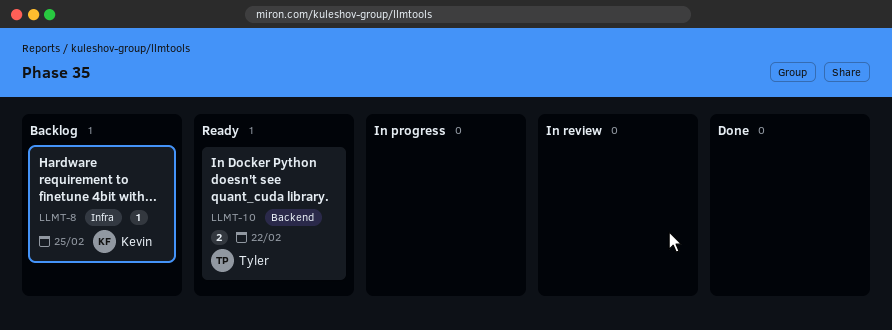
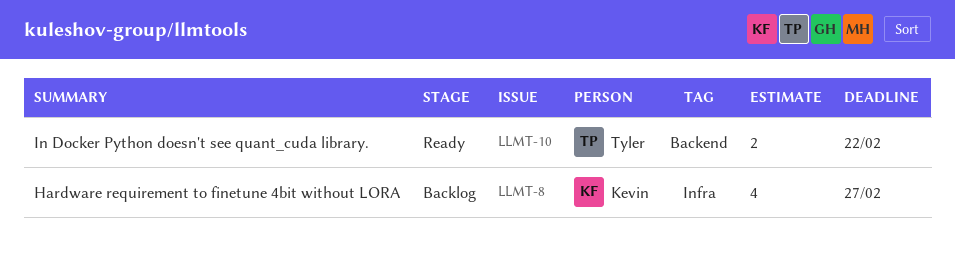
LLMT-8, estimate: 1 -> 4
LLMT-8, due: Feb 25 -> Feb 27

